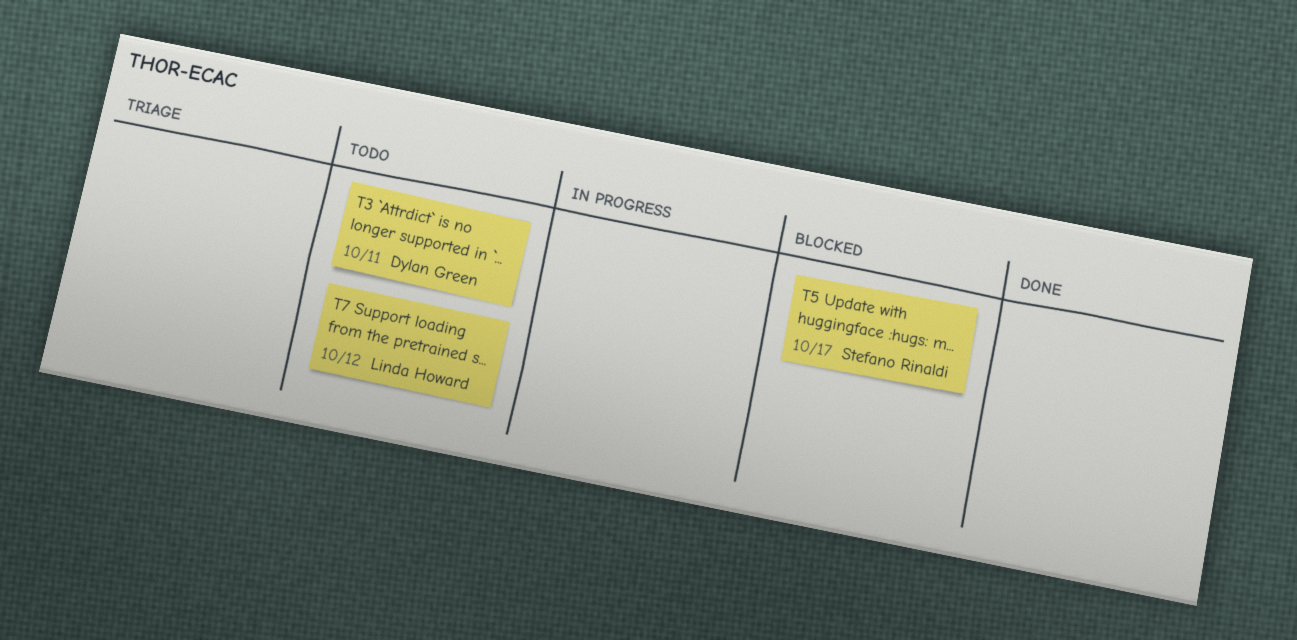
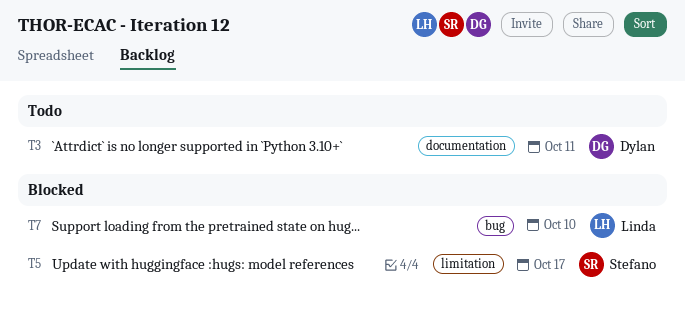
T7, status: Todo -> Blocked
T7, due: Oct 12 -> Oct 10

